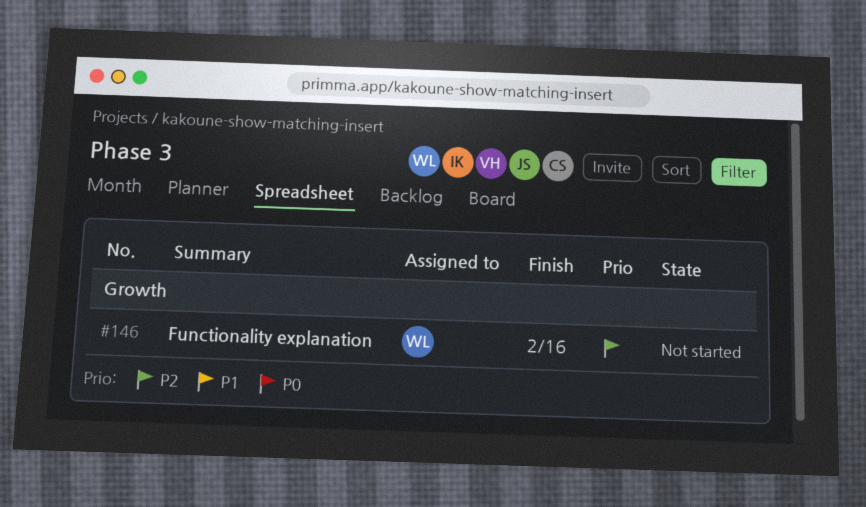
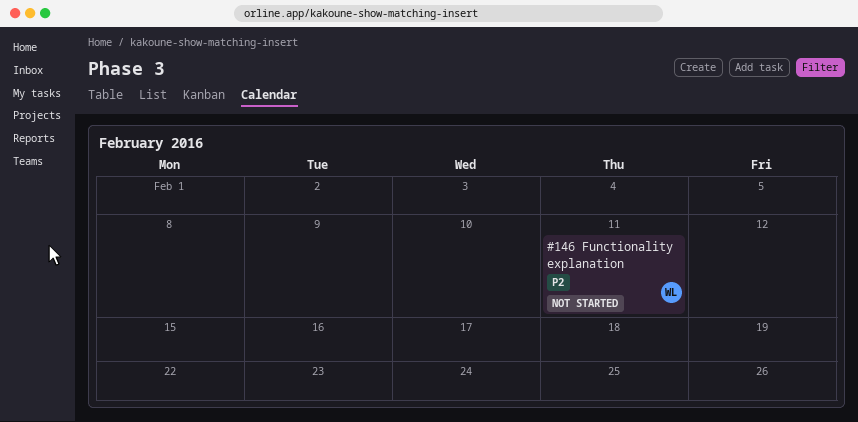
#146, due: Feb 16 -> Feb 11

